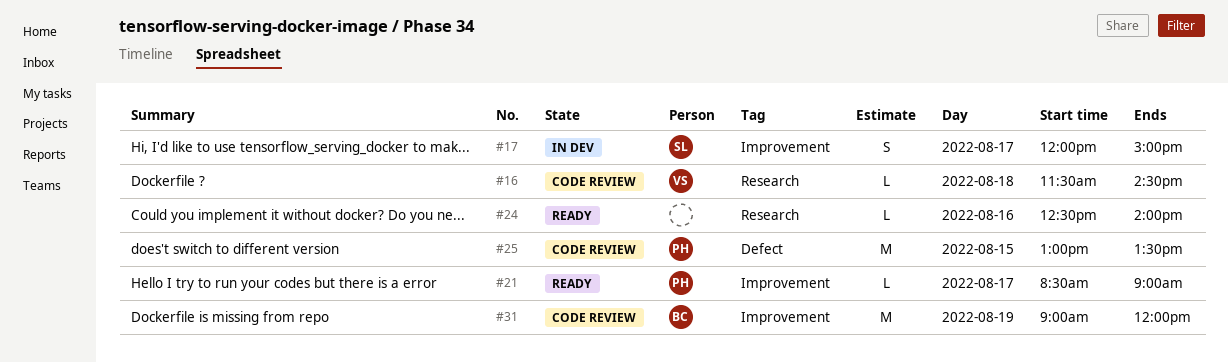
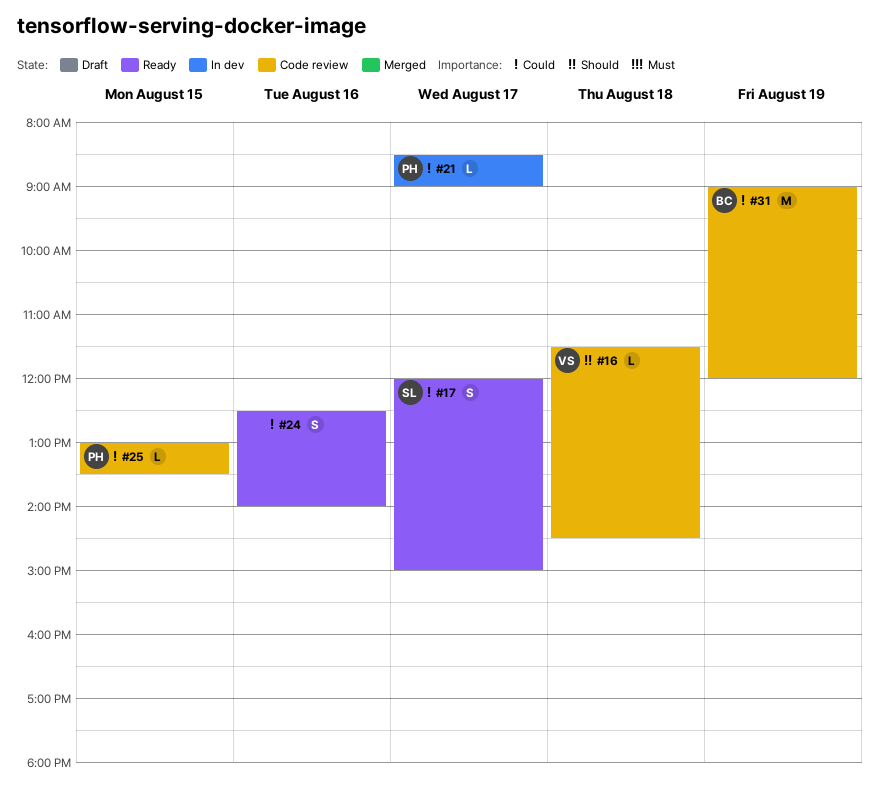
#17, status: In dev -> Ready
#21, status: Ready -> In dev
#24, estimate: L -> S
#25, estimate: M -> L

